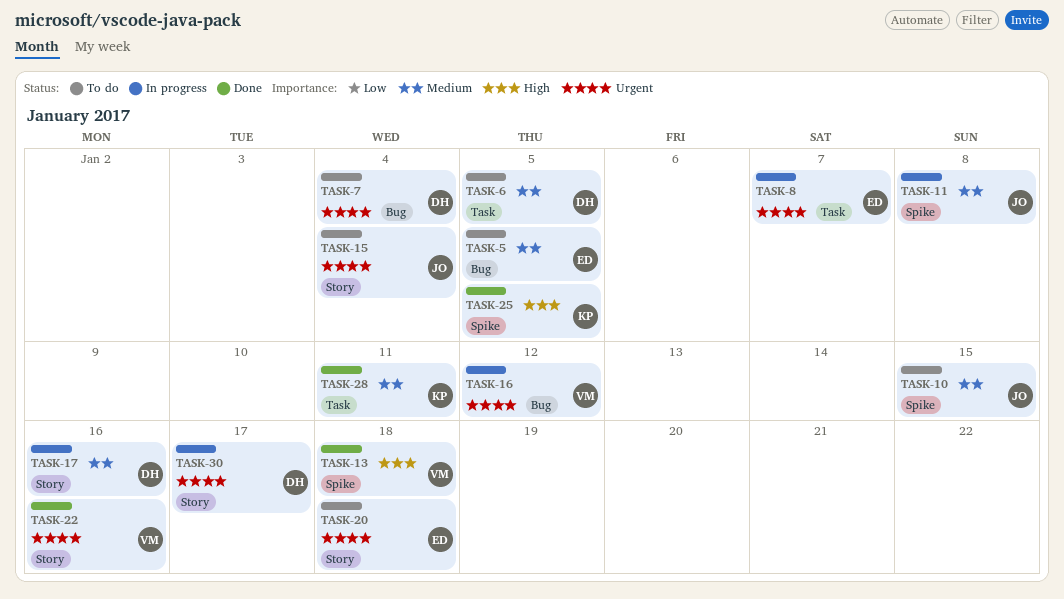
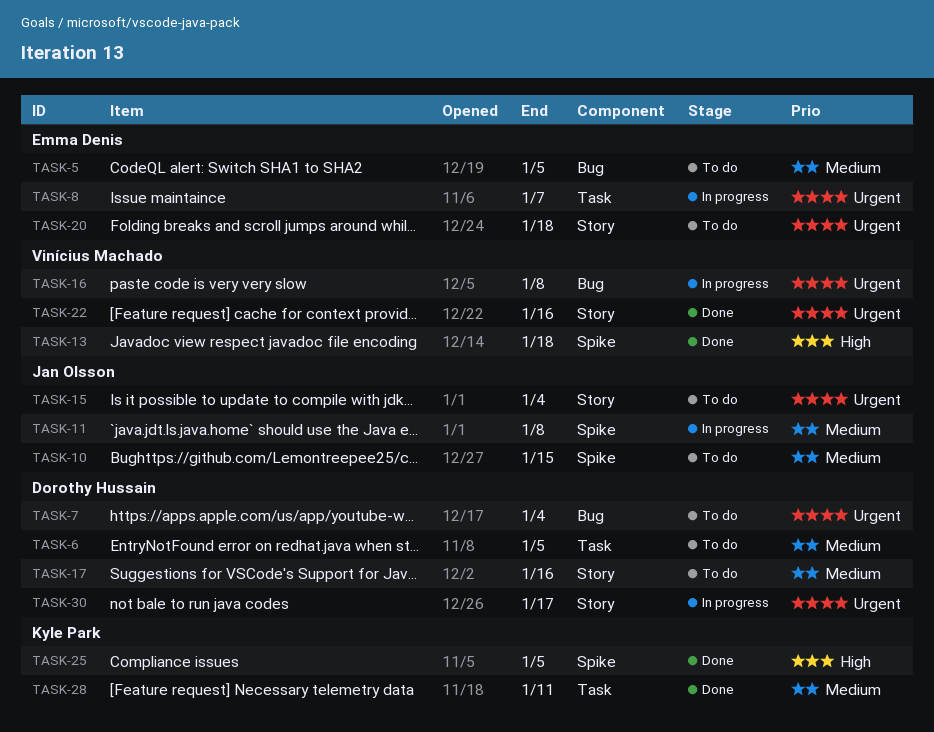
TASK-16, due: Jan 12 -> Jan 8
TASK-17, status: In progress -> To do

